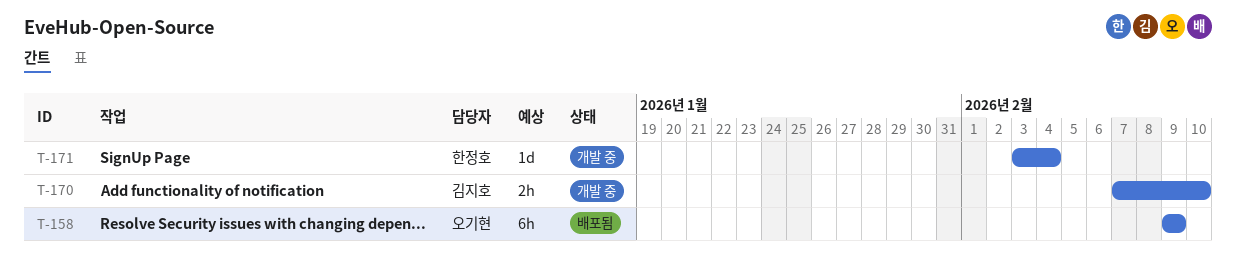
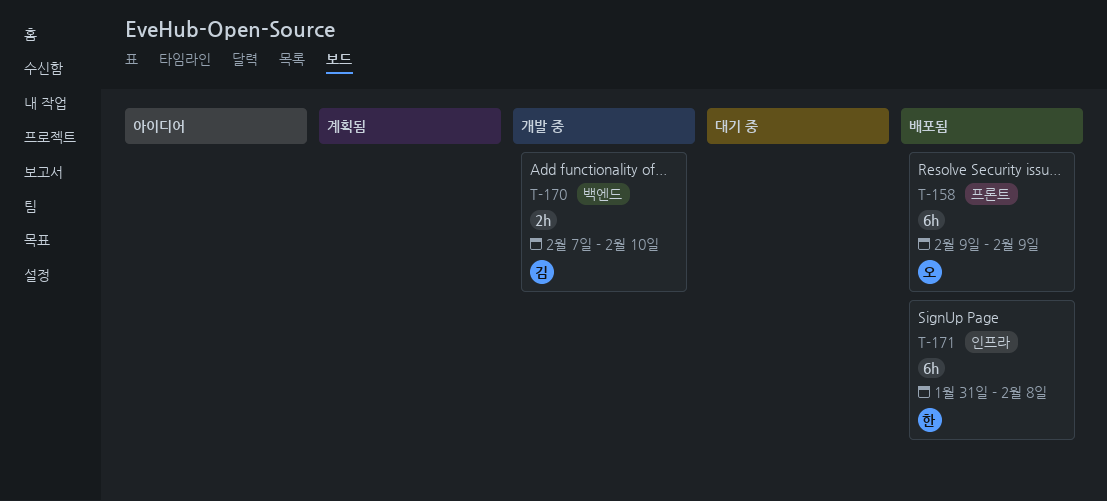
T-171, status: 개발 중 -> 배포됨
T-171, estimate: 1d -> 6h
T-171, start: Feb 3 -> Jan 31
T-171, due: Feb 4 -> Feb 8

